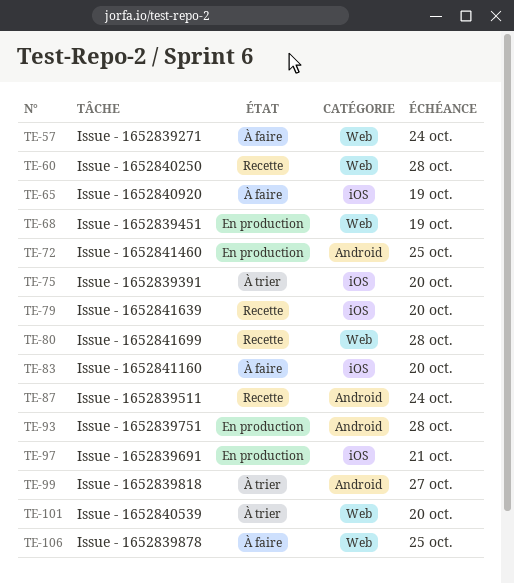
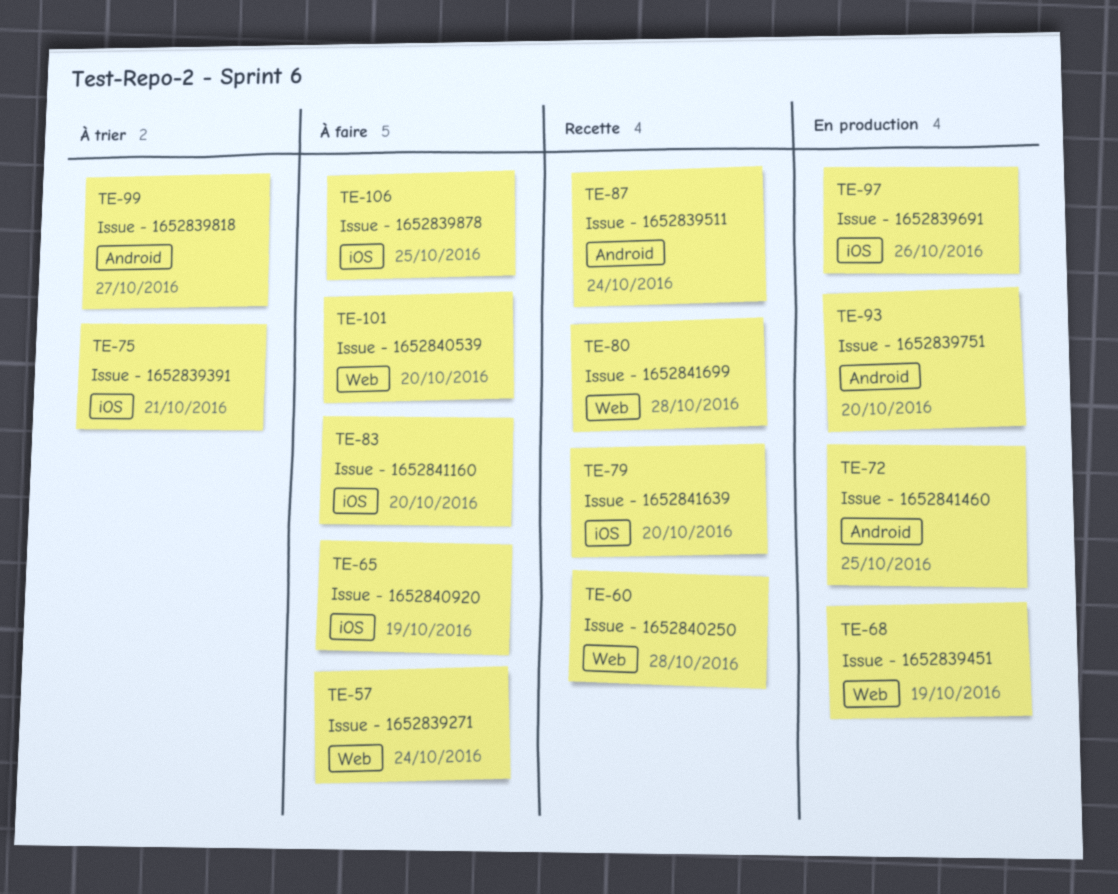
TE-75, due: Oct 20 -> Oct 21
TE-93, due: Oct 28 -> Oct 20
TE-97, due: Oct 21 -> Oct 26
TE-101, status: À trier -> À faire
TE-106, label: Web -> iOS

